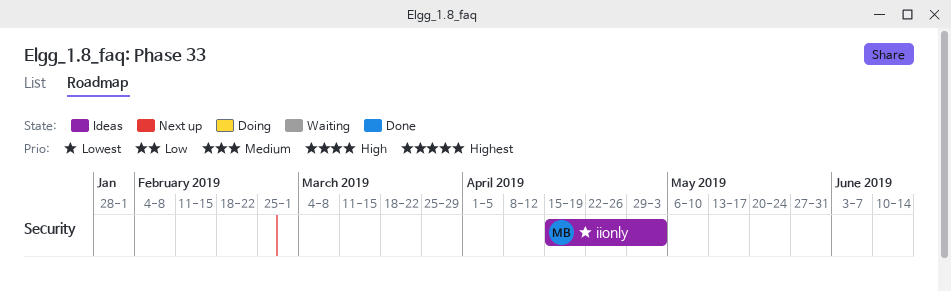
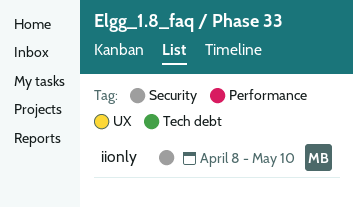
iionly, start: Apr 15 -> Apr 8
iionly, due: May 3 -> May 10

